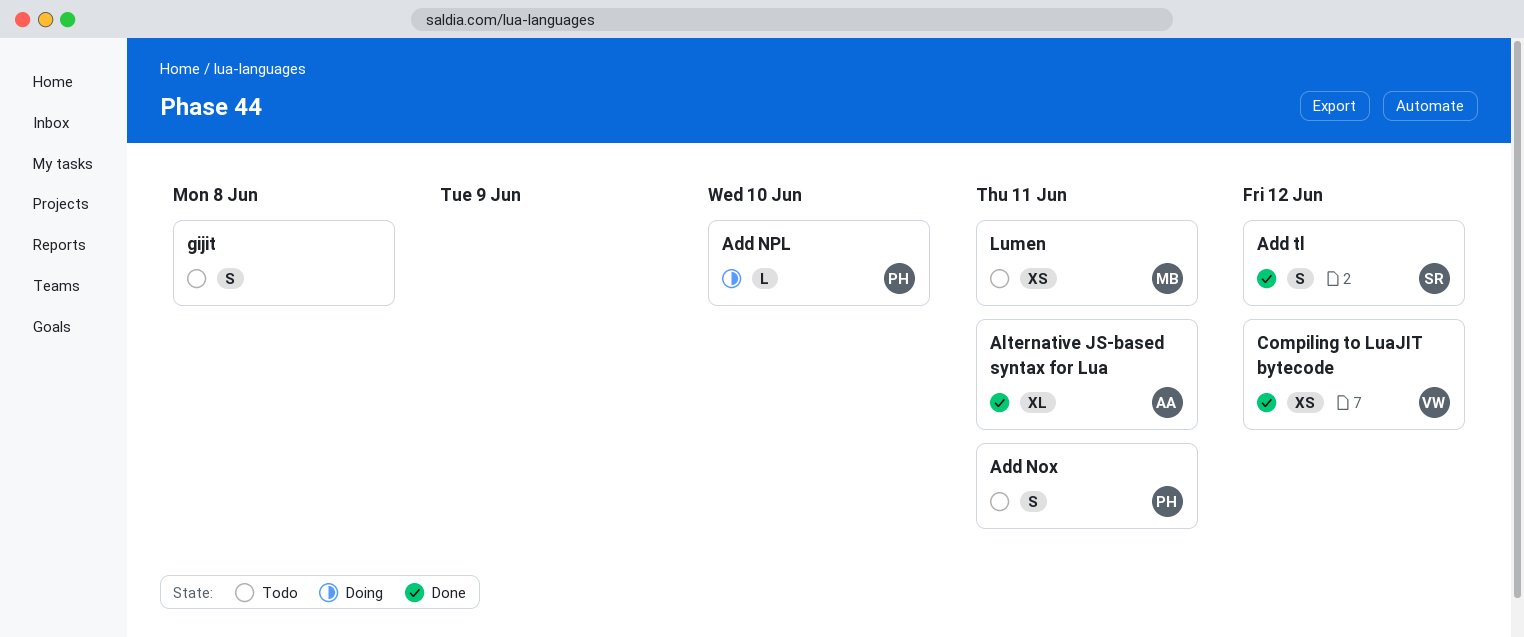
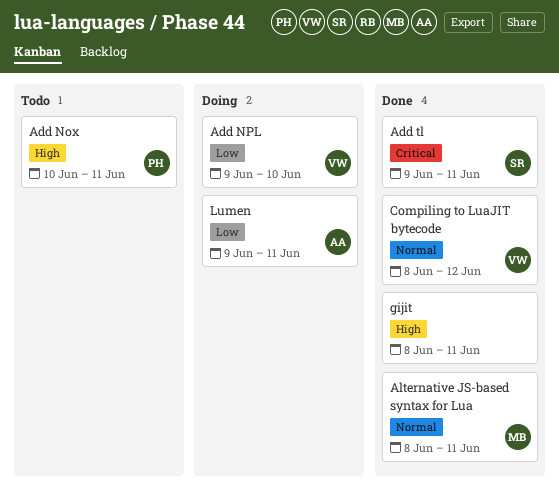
Add NPL, owner: PH -> VW
Add tl, due: Jun 12 -> Jun 11
Alternative JS-based syntax for Lua, owner: AA -> MB
gijit, status: Todo -> Done
gijit, due: Jun 8 -> Jun 11
Lumen, status: Todo -> Doing
Lumen, owner: MB -> AA

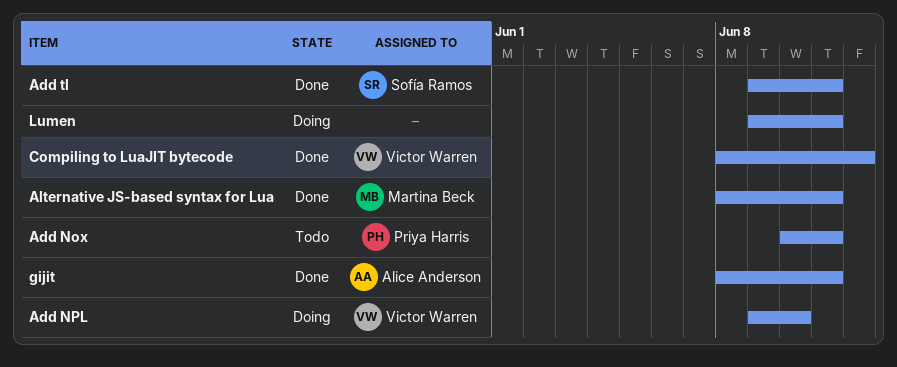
gijit, owner: none -> Alice Anderson
Lumen, owner: Alice Anderson -> none

